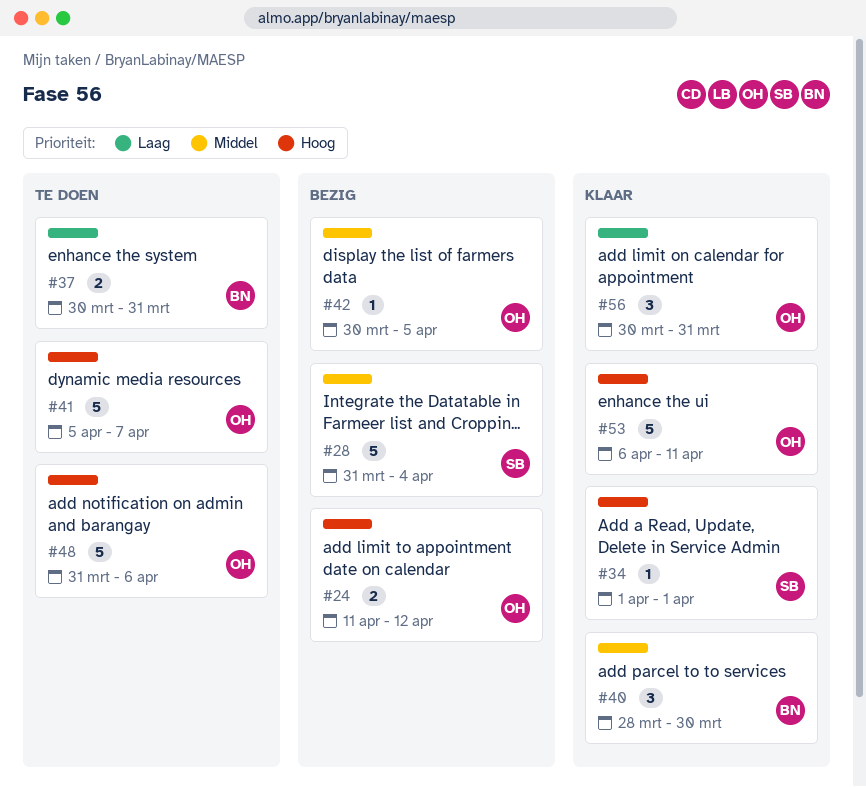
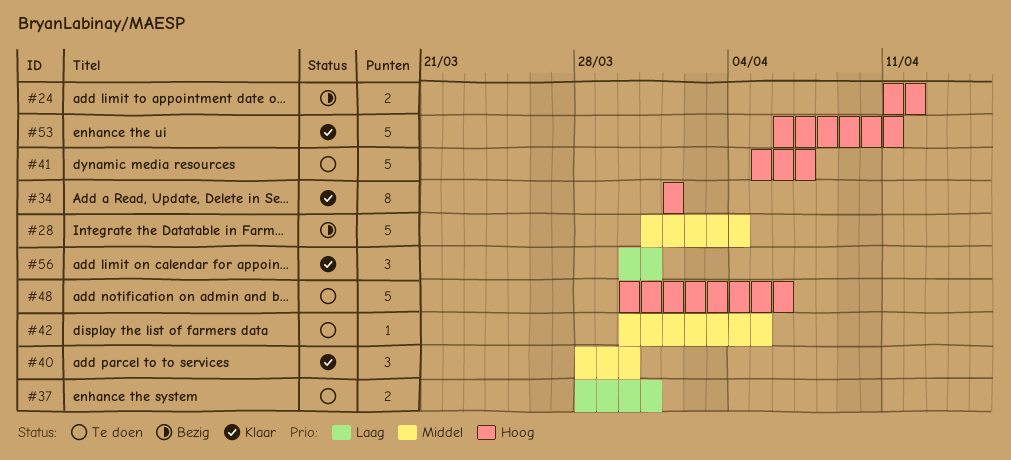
#34, estimate: 1 -> 8
#37, start: Mar 30 -> Mar 28
#42, status: Bezig -> Te doen
#48, start: Mar 31 -> Mar 30

